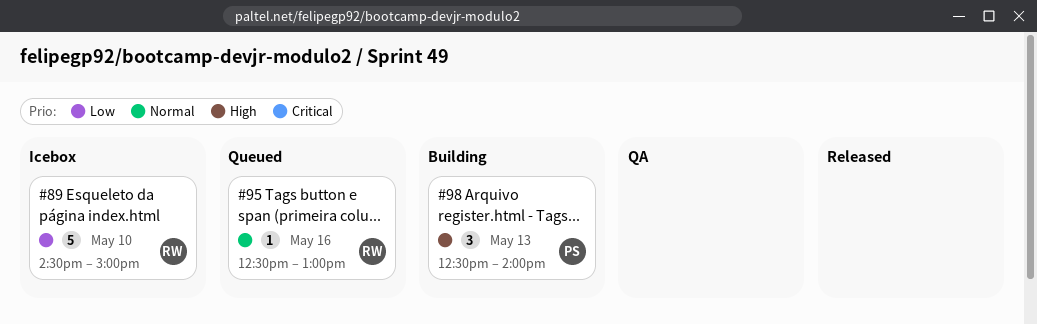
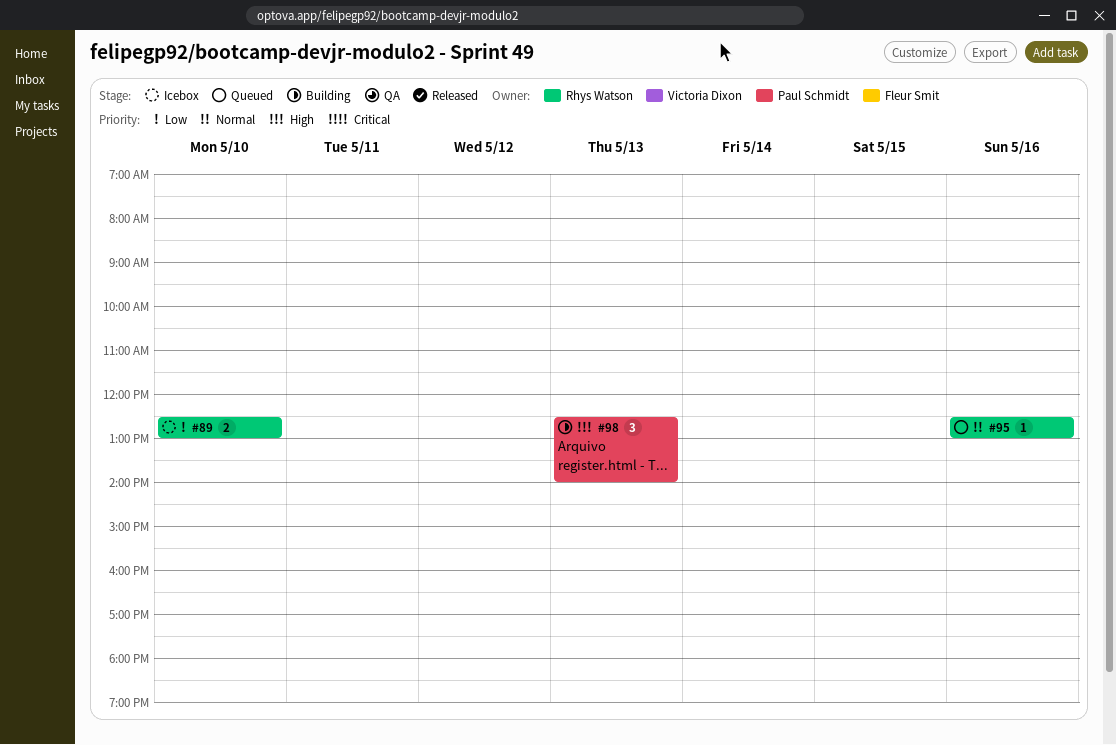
#89, estimate: 5 -> 2
#89, begins: 14:30 -> 12:30
#89, ends: 15:00 -> 13:00

